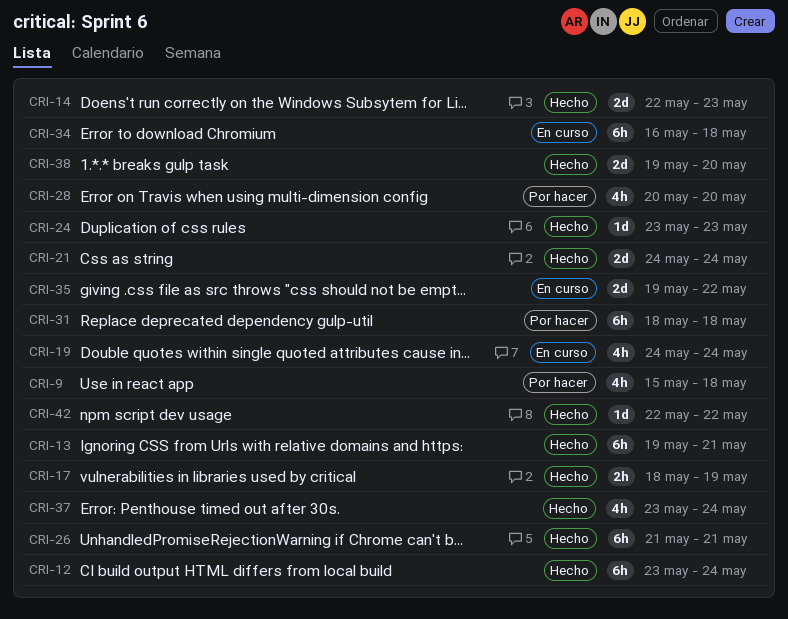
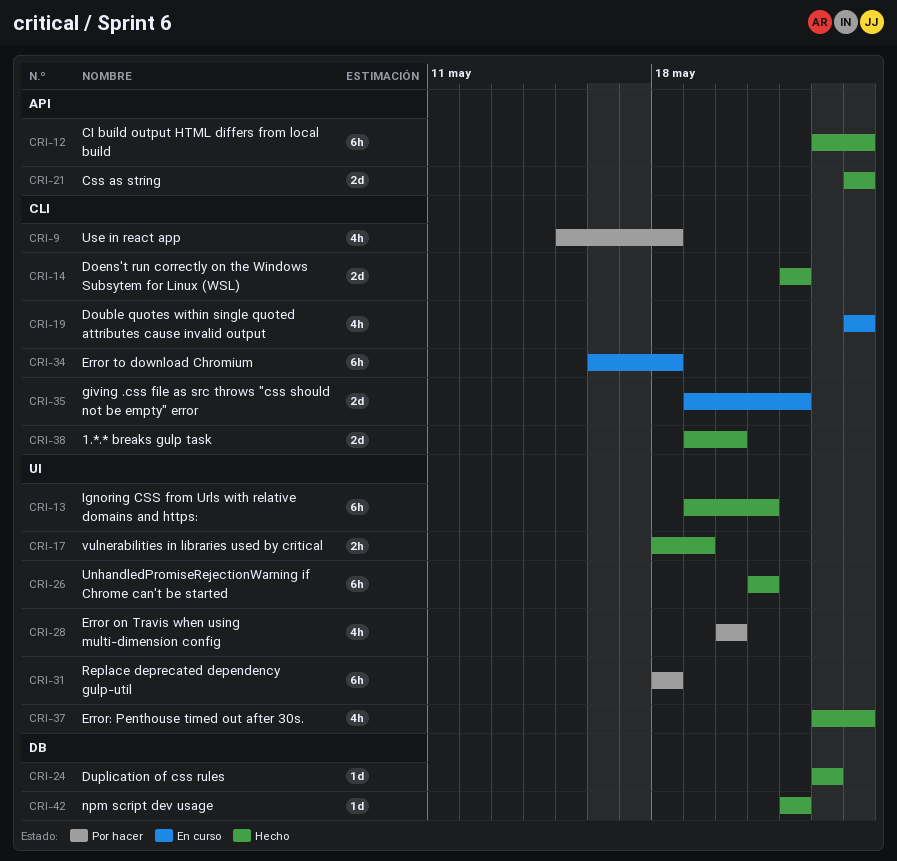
CRI-14, due: May 23 -> May 22

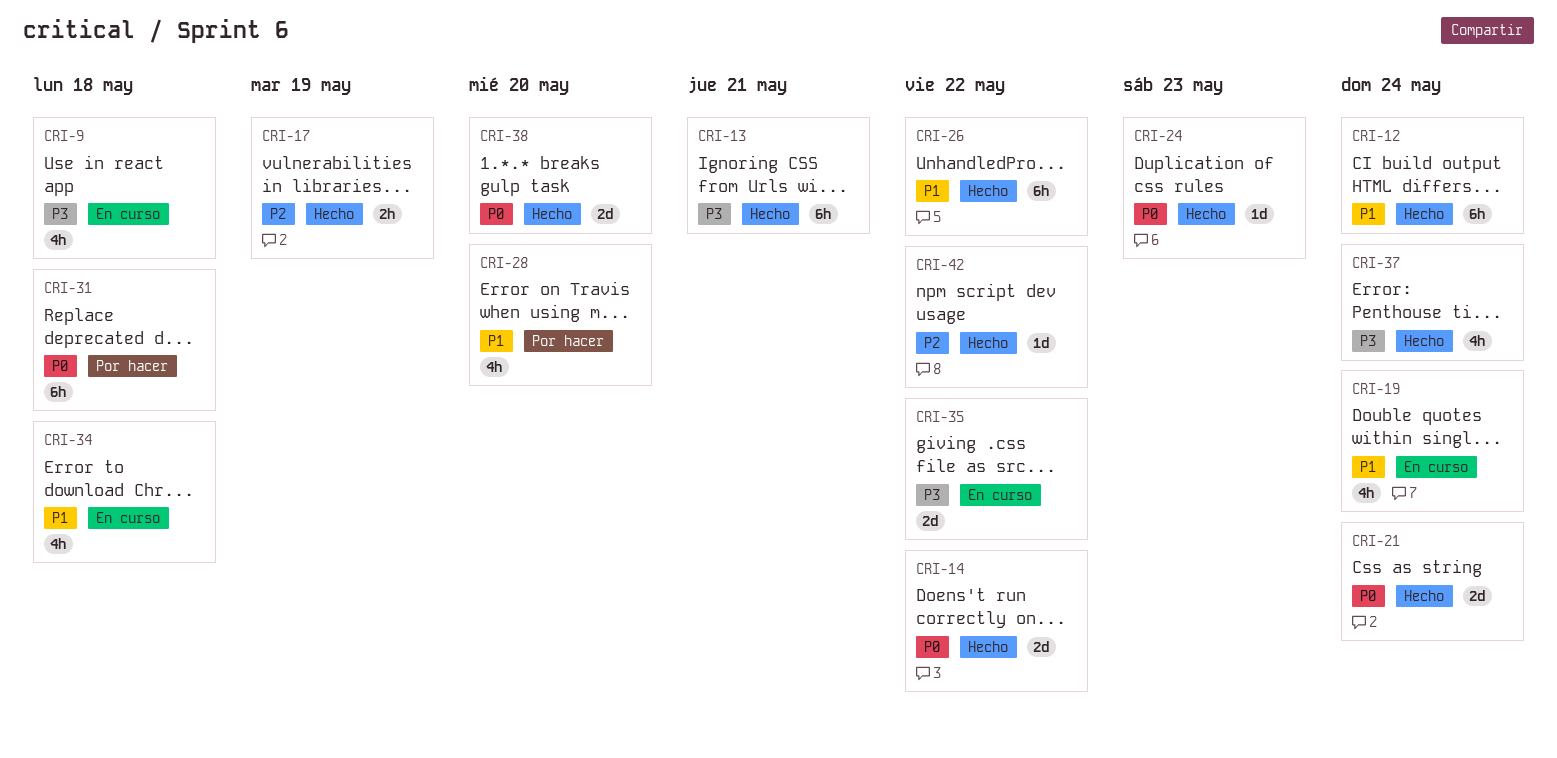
CRI-9, status: Por hacer -> En curso
CRI-26, due: May 21 -> May 22
CRI-34, estimate: 6h -> 4h

